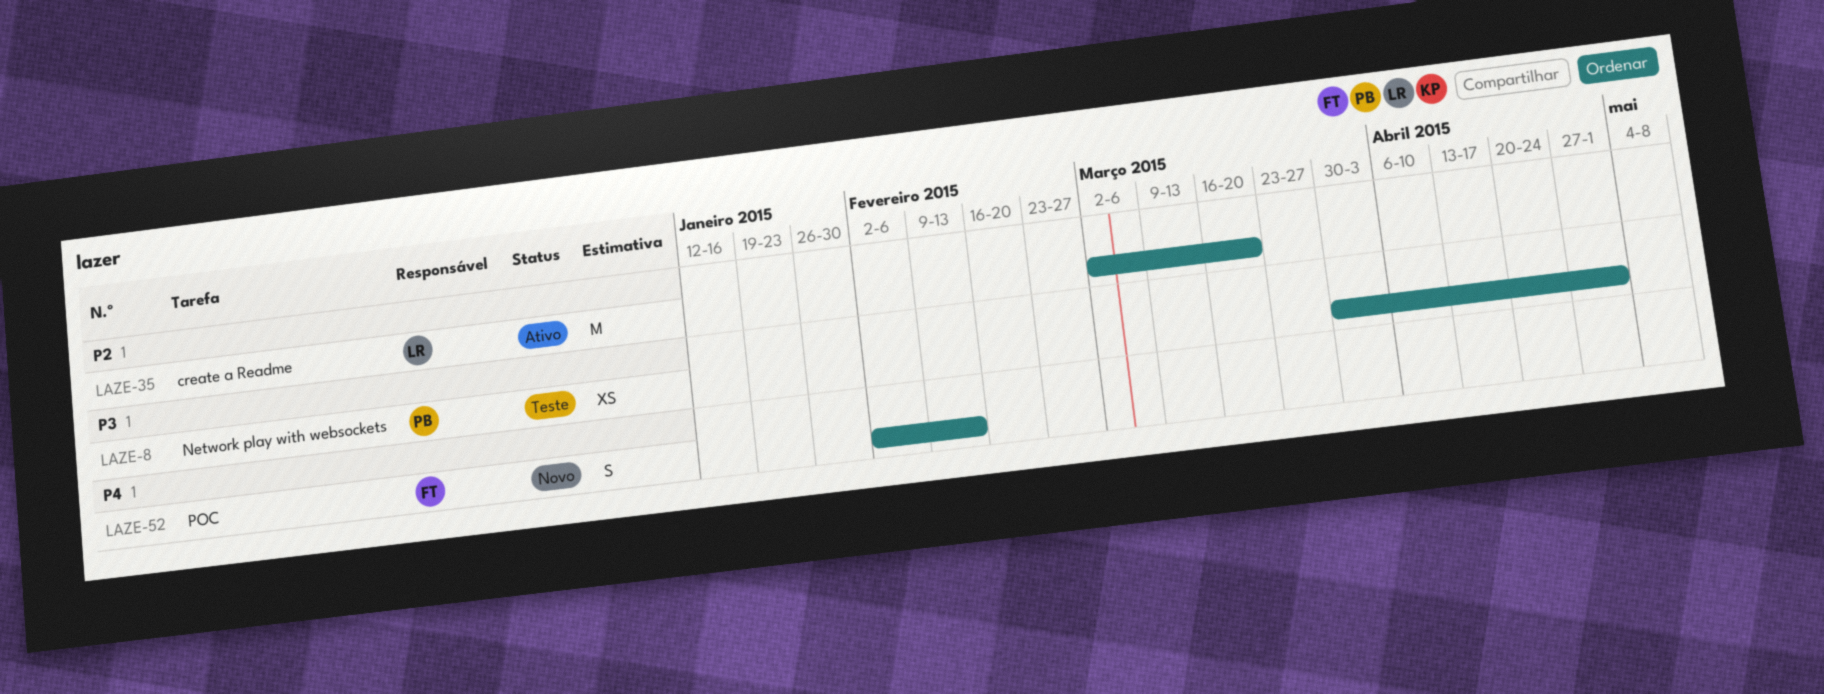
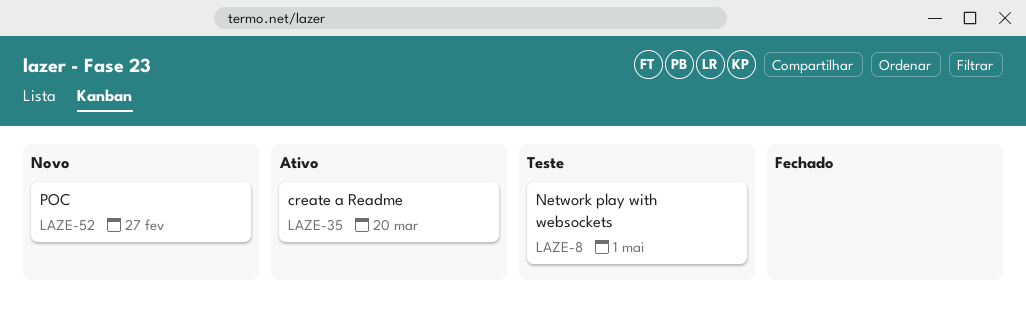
LAZE-52, due: Feb 13 -> Feb 27

